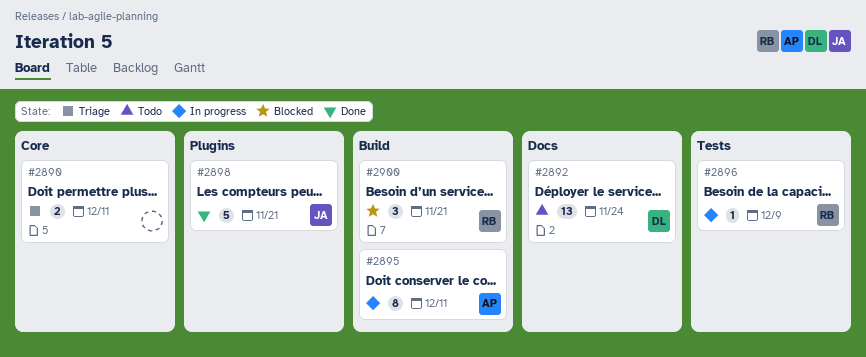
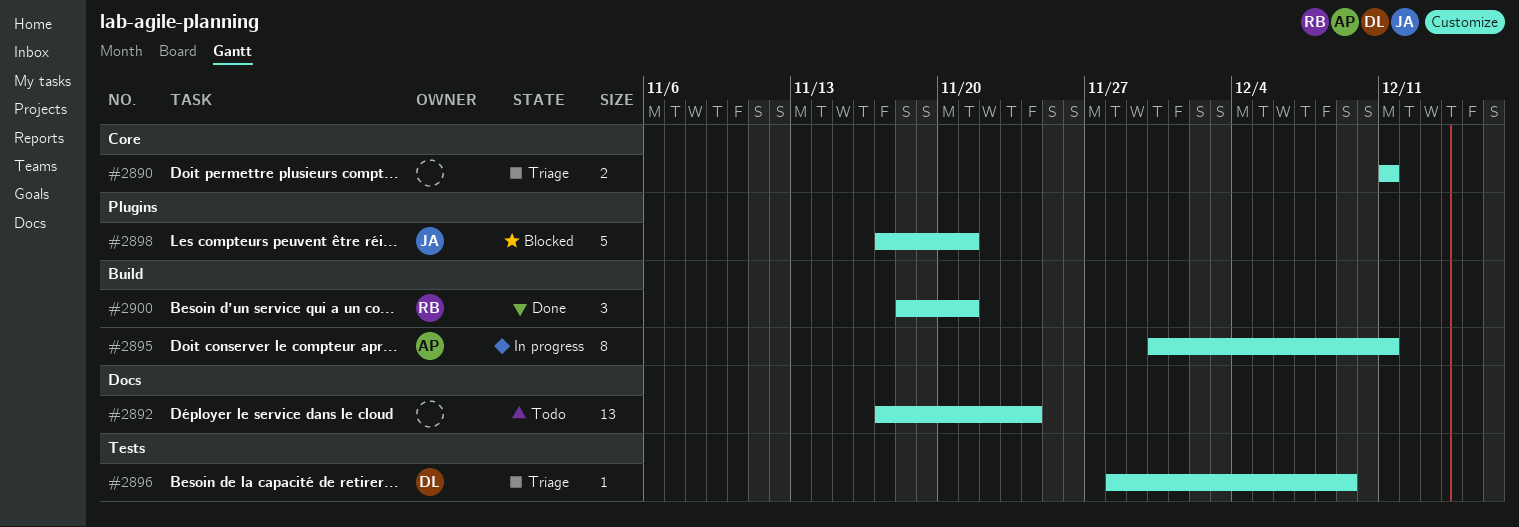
#2892, owner: DL -> none
#2896, status: In progress -> Triage
#2896, owner: RB -> DL
#2898, status: Done -> Blocked
#2900, status: Blocked -> Done

